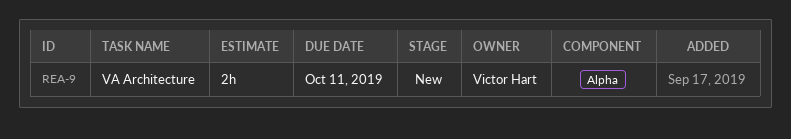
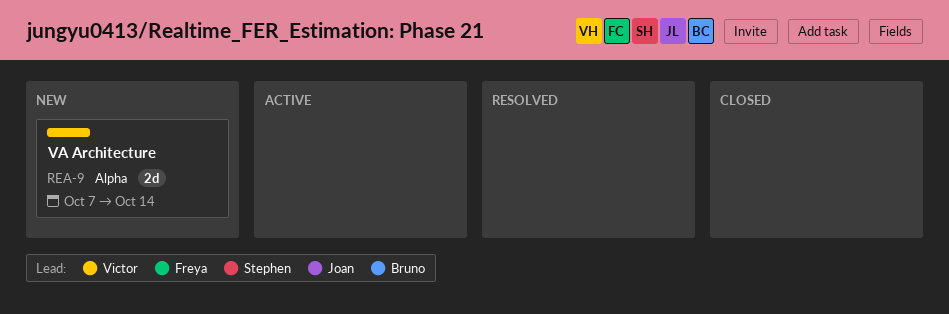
REA-9, estimate: 2h -> 2d
REA-9, due: Oct 11 -> Oct 14

